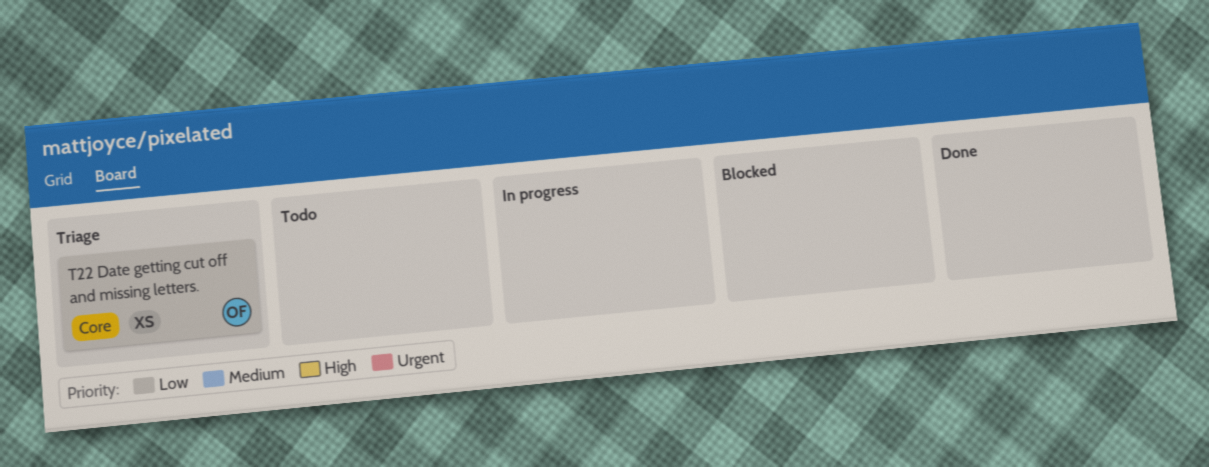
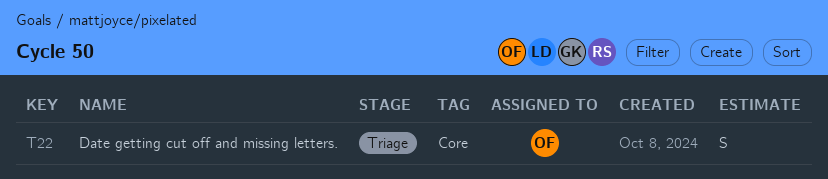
T22, estimate: XS -> S

